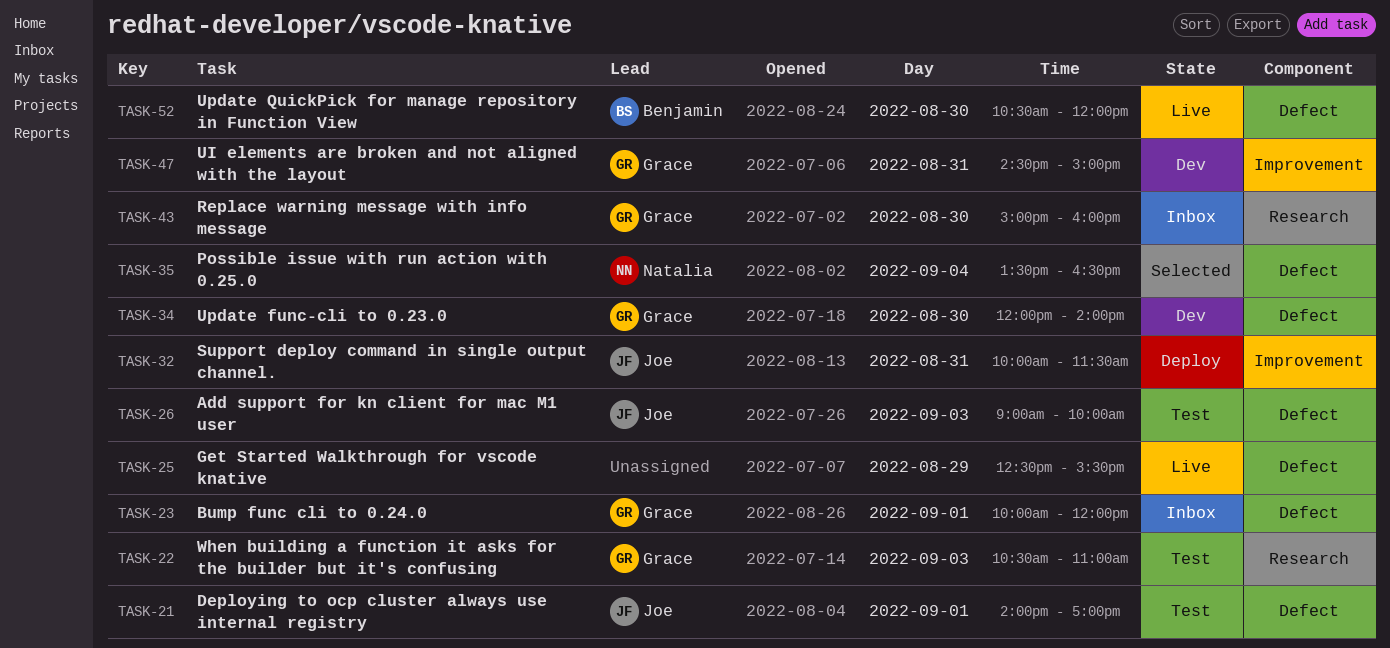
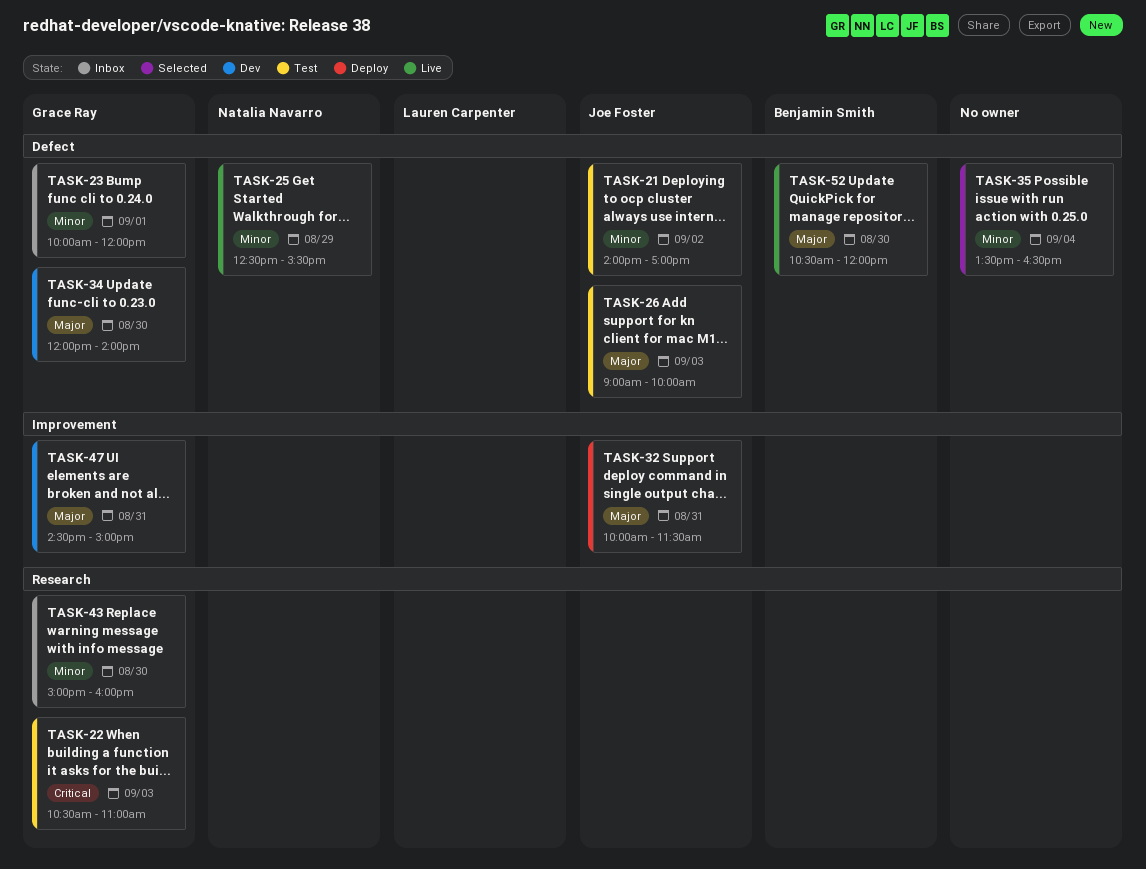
TASK-21, day: Sep 1 -> Sep 2
TASK-25, owner: none -> Natalia Navarro
TASK-35, owner: Natalia Navarro -> none

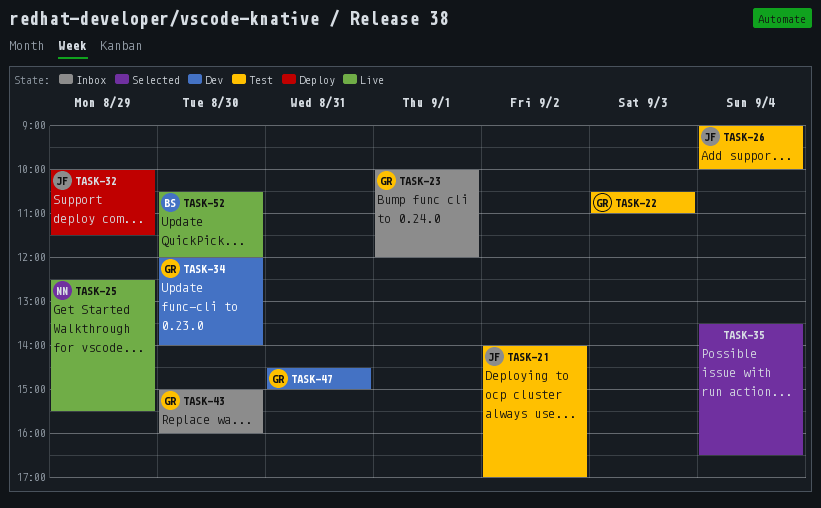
TASK-26, day: Sep 3 -> Sep 4
TASK-32, day: Aug 31 -> Aug 29

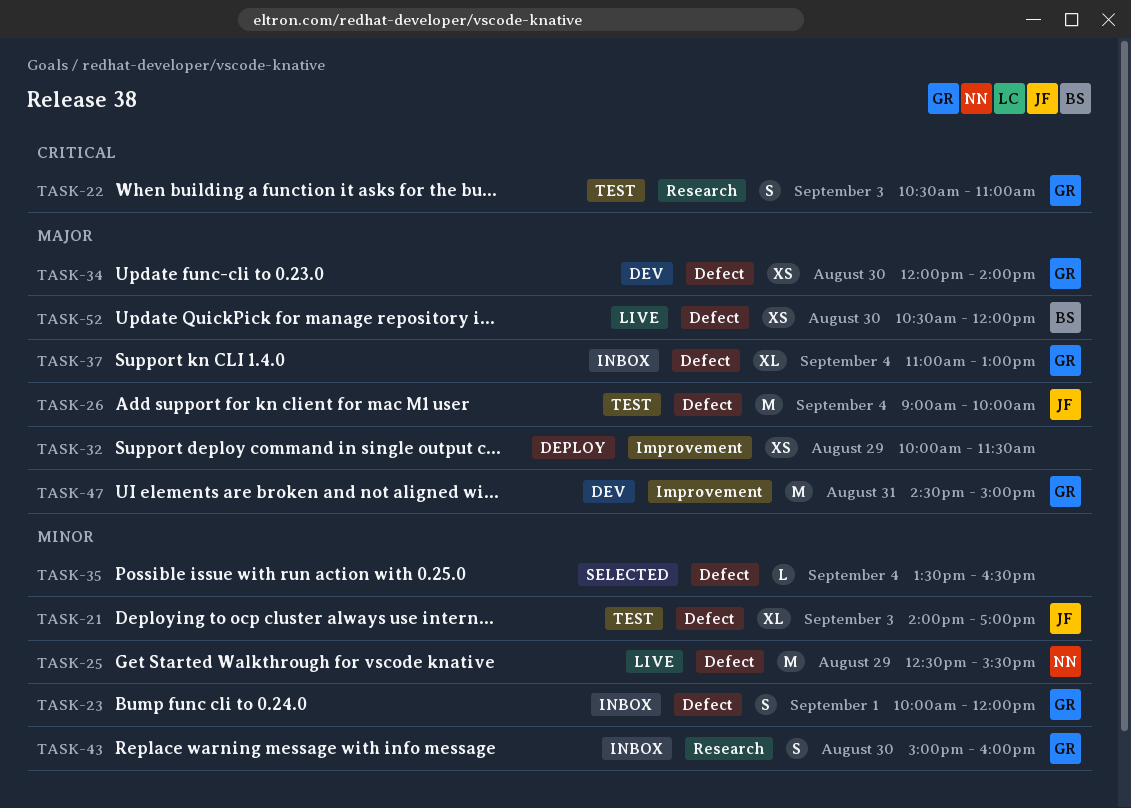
TASK-21, day: Sep 2 -> Sep 3
TASK-32, owner: JF -> none
TASK-37: none -> present

